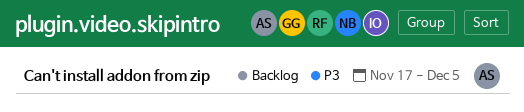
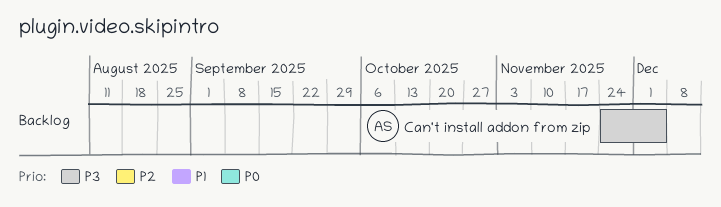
Can't install addon from zip, start: Nov 17 -> Nov 24

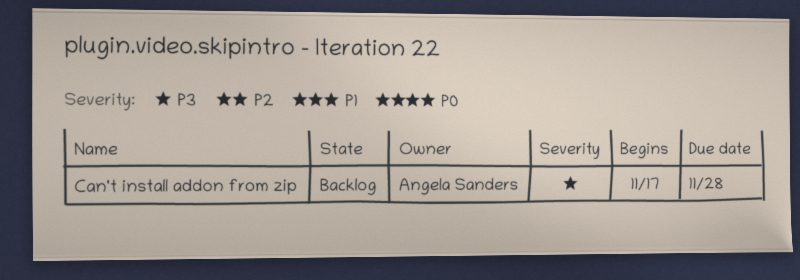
Can't install addon from zip, start: Nov 24 -> Nov 17
Can't install addon from zip, due: Dec 5 -> Nov 28

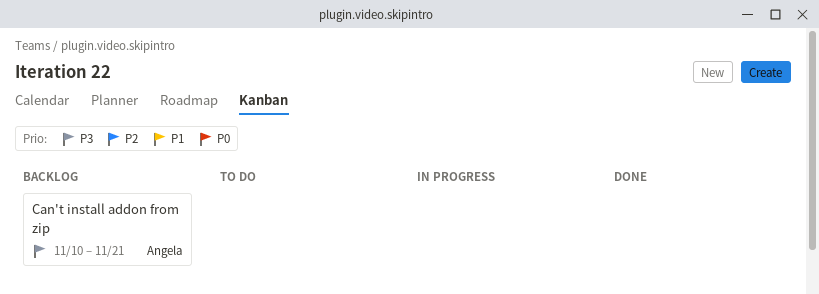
Can't install addon from zip, start: Nov 17 -> Nov 10
Can't install addon from zip, due: Nov 28 -> Nov 21

